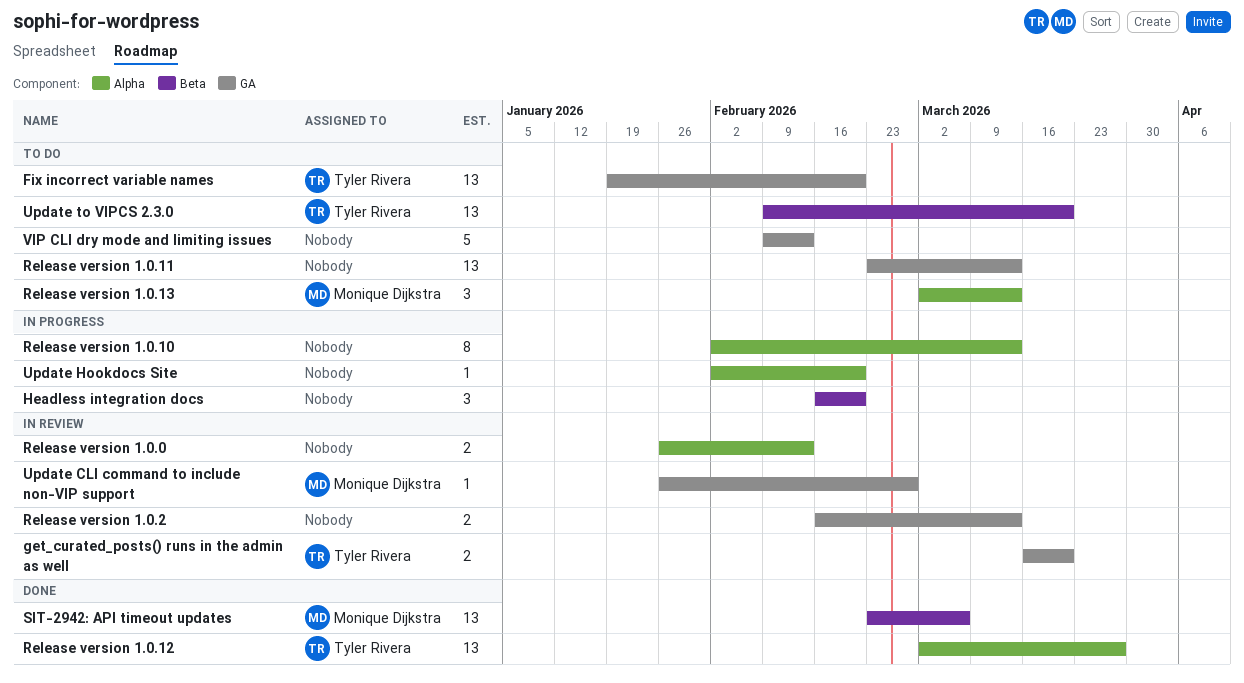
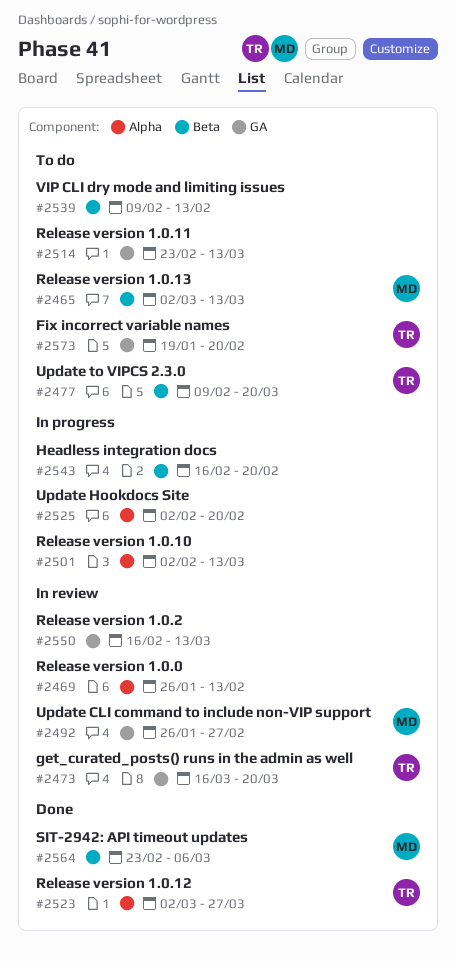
Release version 1.0.13, label: Alpha -> Beta
VIP CLI dry mode and limiting issues, label: GA -> Beta

